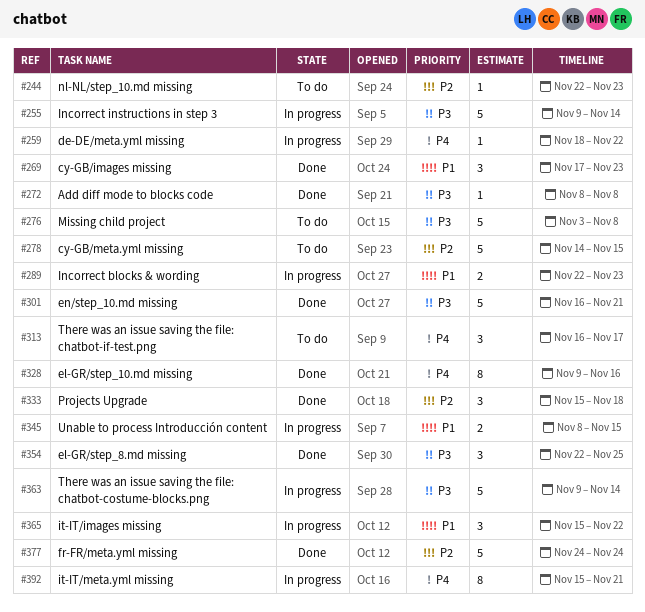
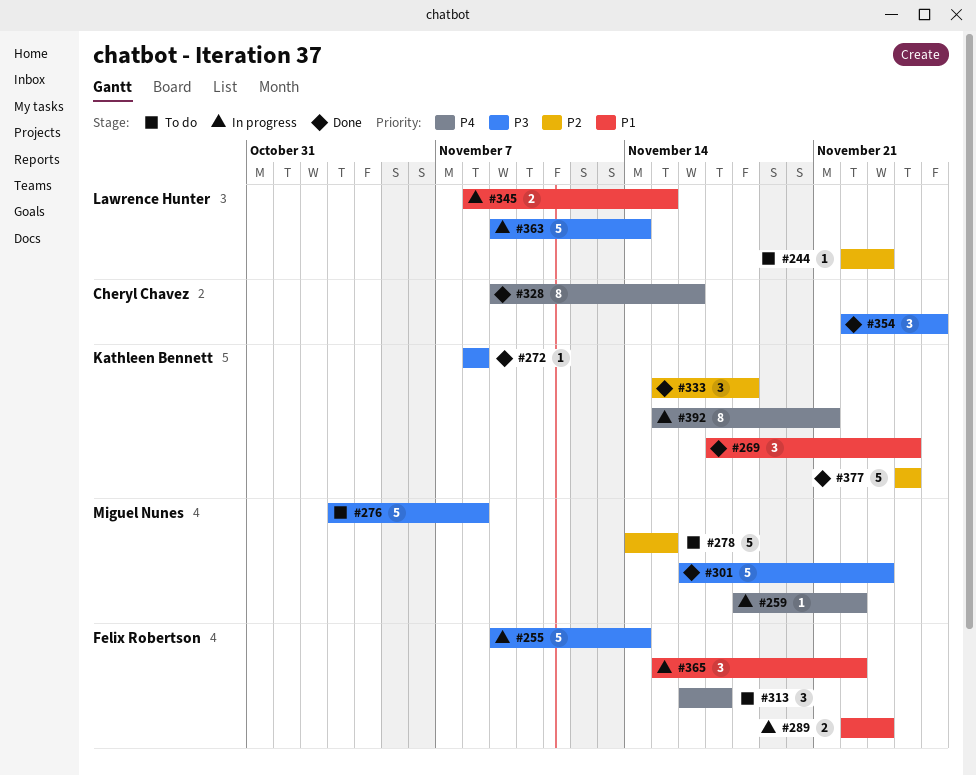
#269, due: Nov 23 -> Nov 24
#301, due: Nov 21 -> Nov 23

